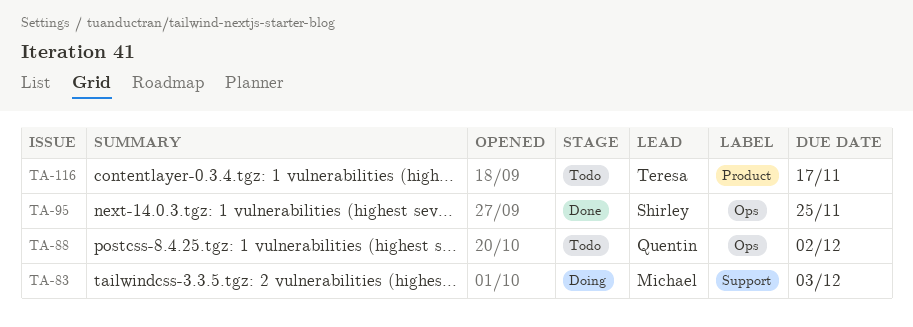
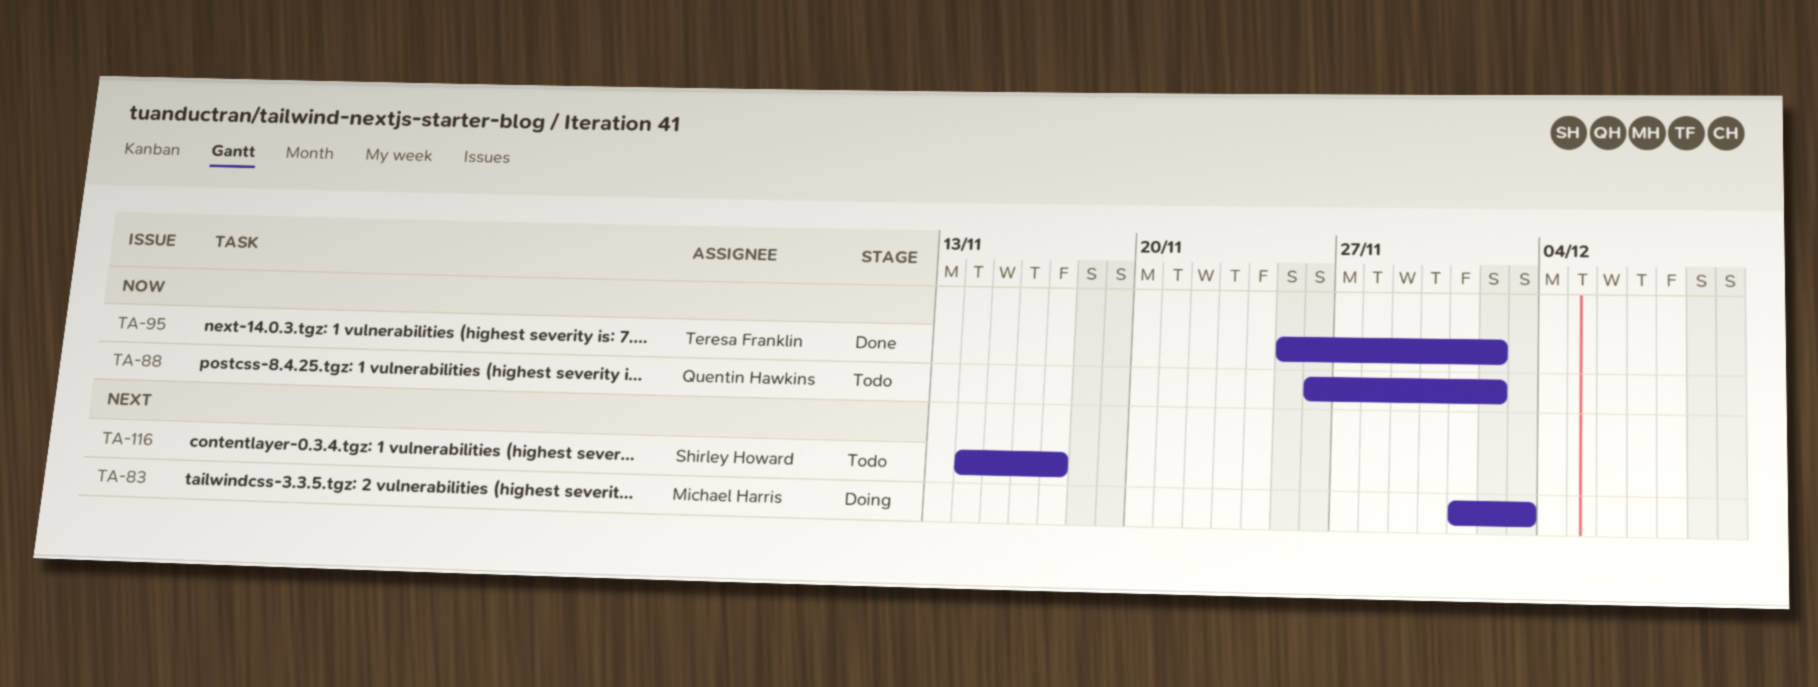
TA-95, owner: Shirley Howard -> Teresa Franklin
TA-95, due: Nov 25 -> Dec 2
TA-116, owner: Teresa Franklin -> Shirley Howard

